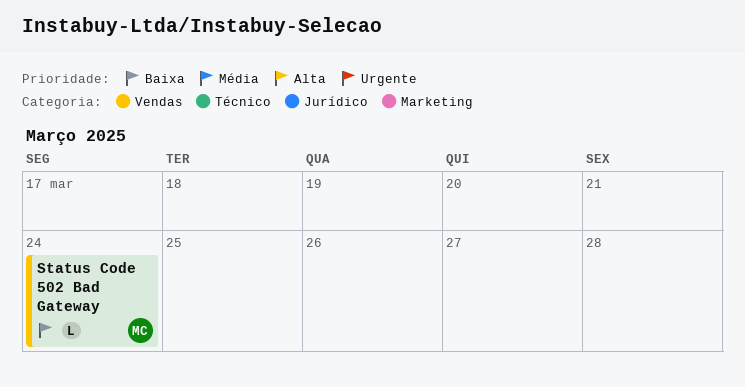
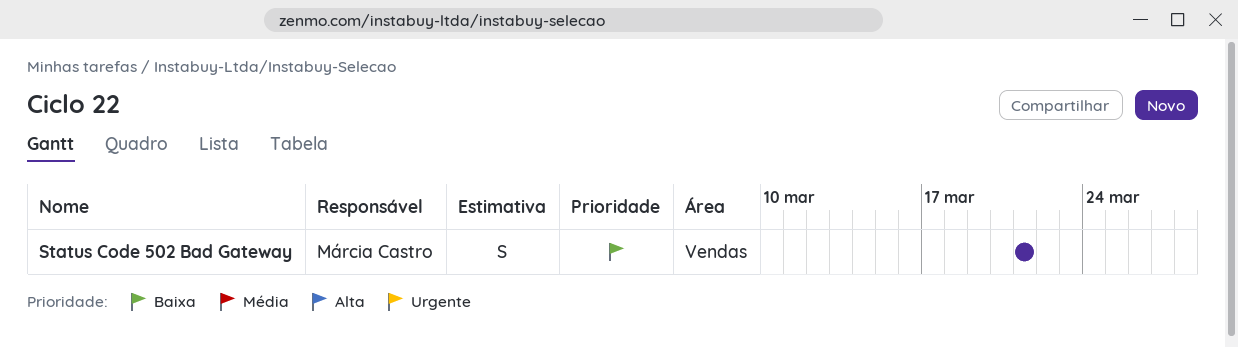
Status Code 502 Bad Gateway, estimate: L -> S
Status Code 502 Bad Gateway, due: Mar 24 -> Mar 21

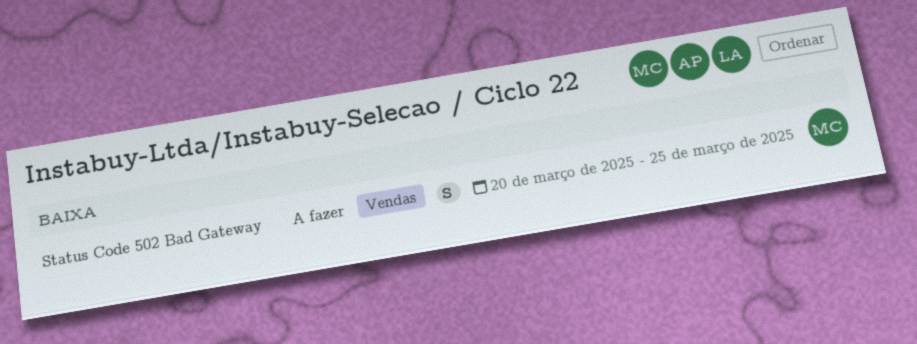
Status Code 502 Bad Gateway, start: Mar 21 -> Mar 20
Status Code 502 Bad Gateway, due: Mar 21 -> Mar 25

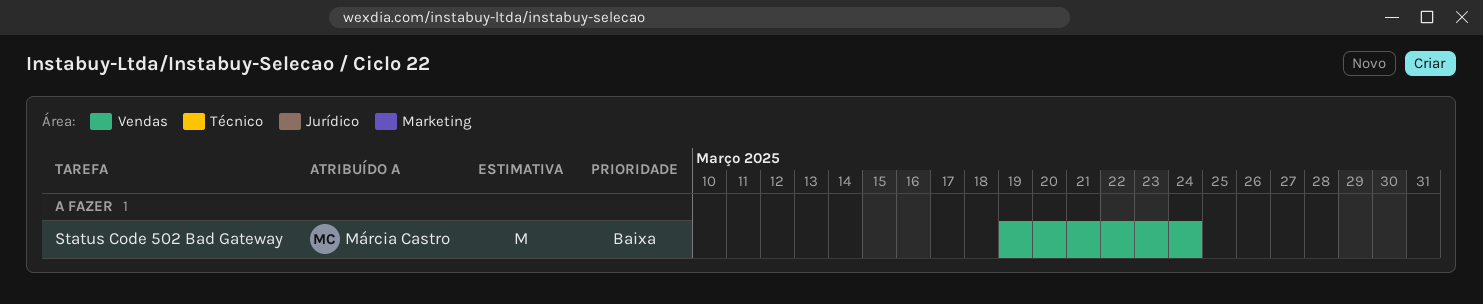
Status Code 502 Bad Gateway, estimate: S -> M
Status Code 502 Bad Gateway, start: Mar 20 -> Mar 19
Status Code 502 Bad Gateway, due: Mar 25 -> Mar 24

